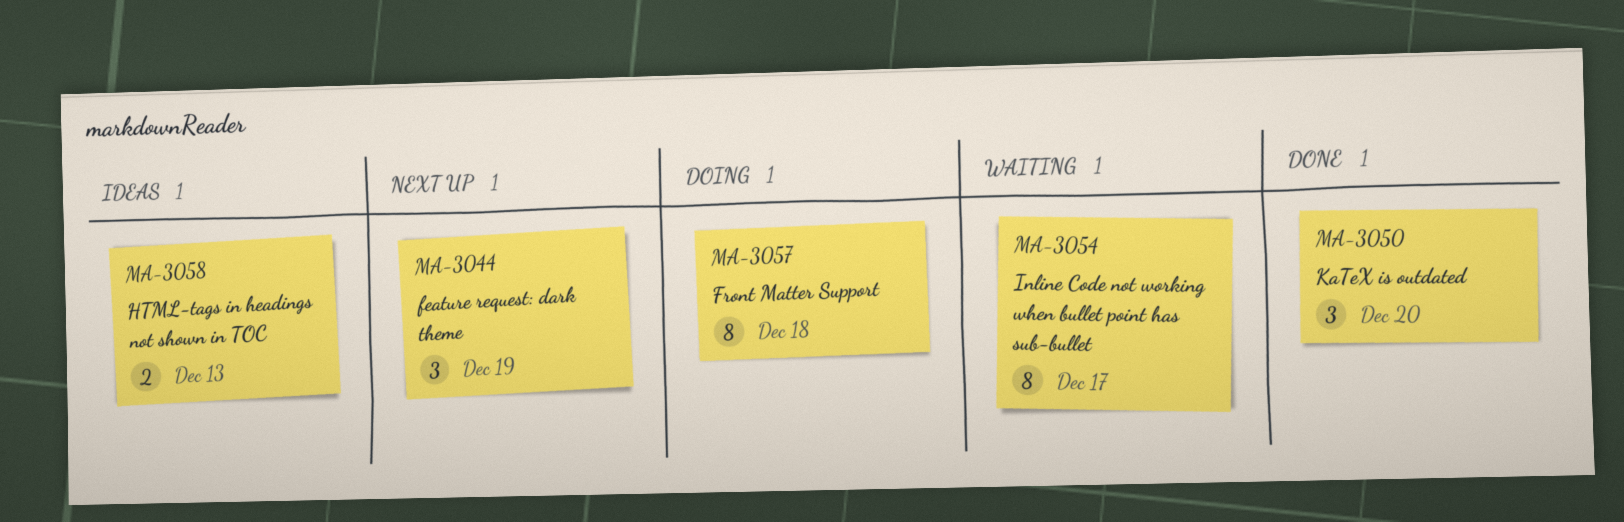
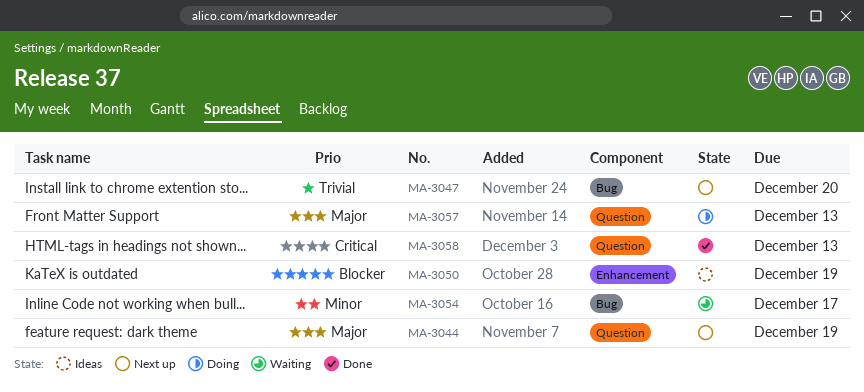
MA-3047: none -> present
MA-3050, status: Done -> Ideas
MA-3050, due: Dec 20 -> Dec 19
MA-3057, due: Dec 18 -> Dec 13
MA-3058, status: Ideas -> Done

